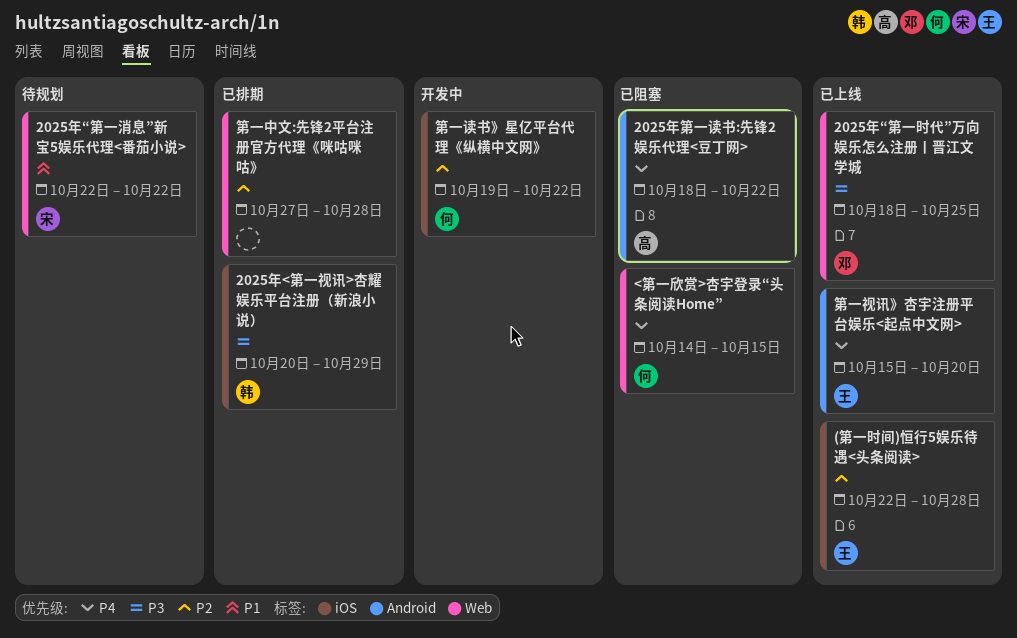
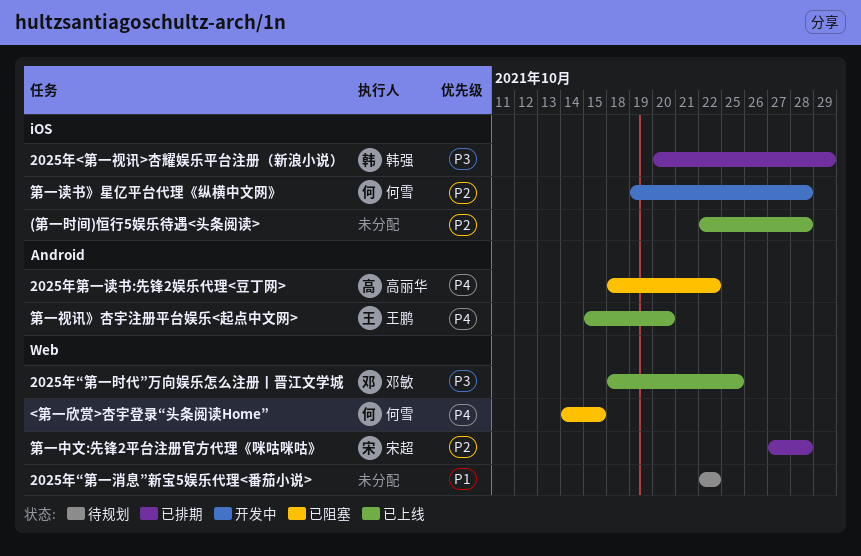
(第一时间)恒行5娱乐待遇<头条阅读>, owner: 王鹏 -> none
2025年“第一消息”新宝5娱乐代理<番茄小说>, owner: 宋超 -> none
第一中文:先锋2平台注册官方代理《咪咕咪咕》, owner: none -> 宋超
第一读书》星亿平台代理《纵横中文网》, due: Oct 22 -> Oct 28

